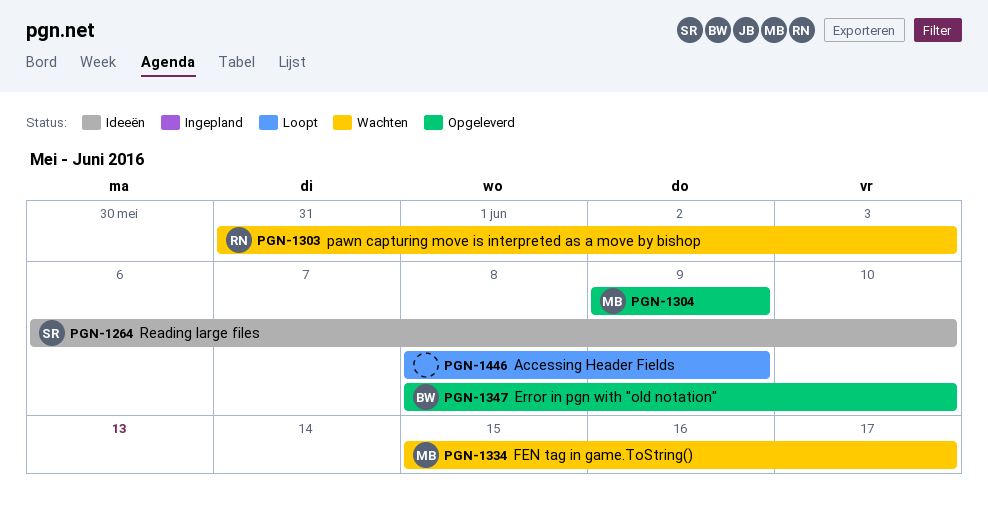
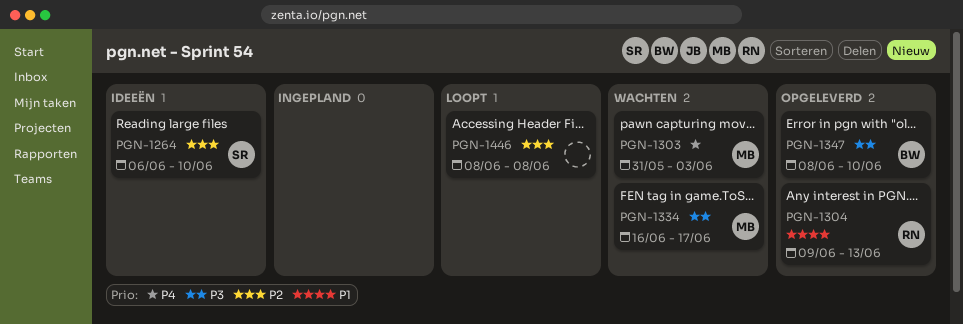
PGN-1303, owner: RN -> MB
PGN-1304, owner: MB -> RN
PGN-1304, due: Jun 9 -> Jun 13
PGN-1334, start: Jun 15 -> Jun 16
PGN-1446, due: Jun 9 -> Jun 8

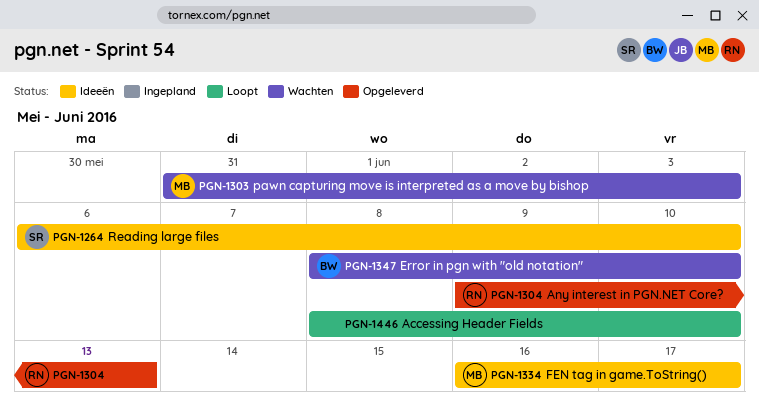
PGN-1334, status: Wachten -> Ideeën
PGN-1347, status: Opgeleverd -> Wachten
PGN-1446, due: Jun 8 -> Jun 10

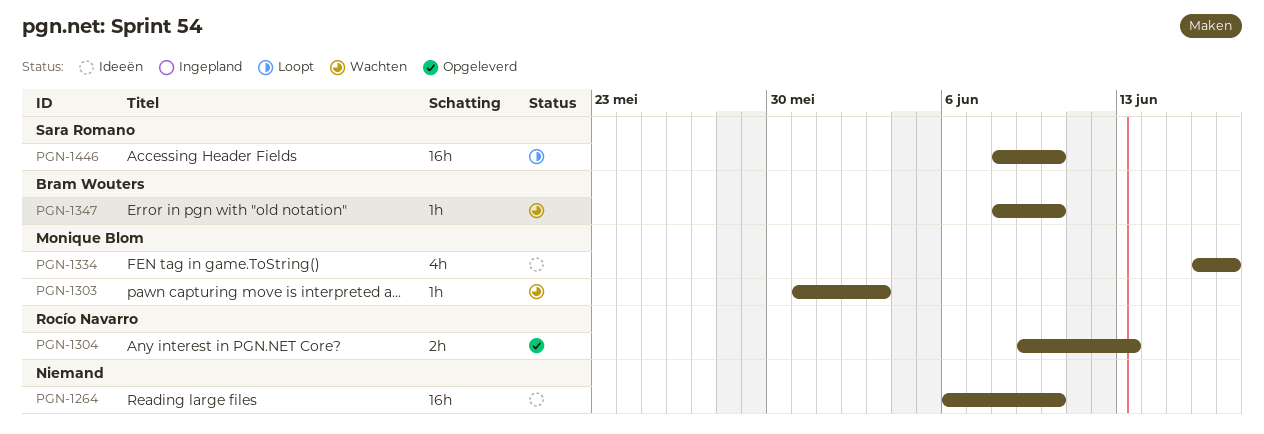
PGN-1264, owner: Sara Romano -> none
PGN-1446, owner: none -> Sara Romano

